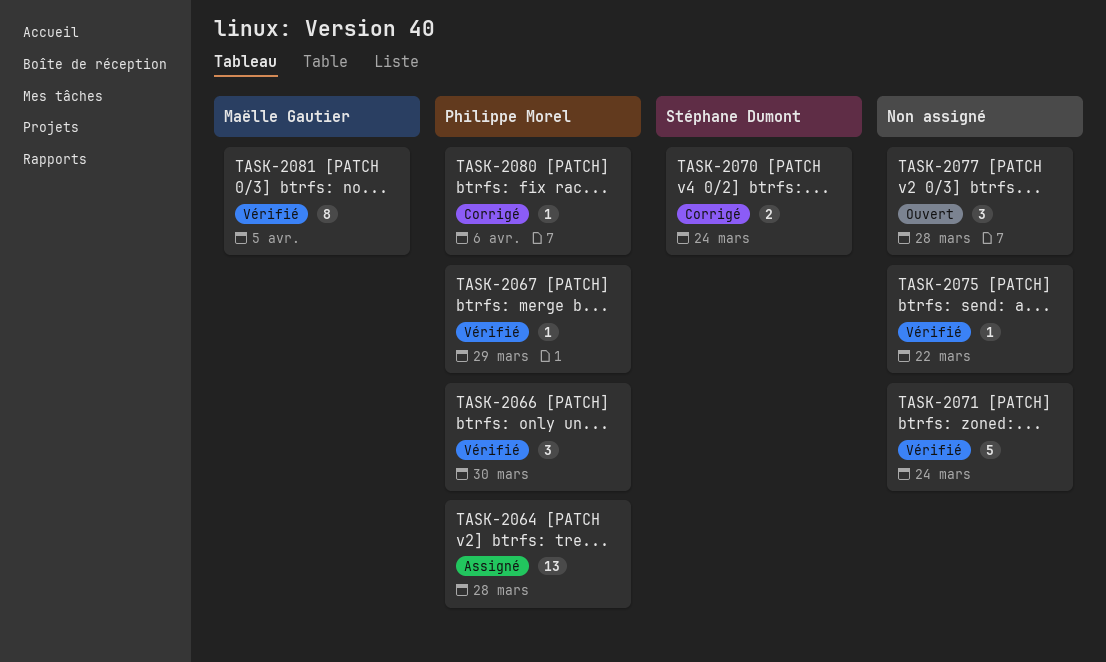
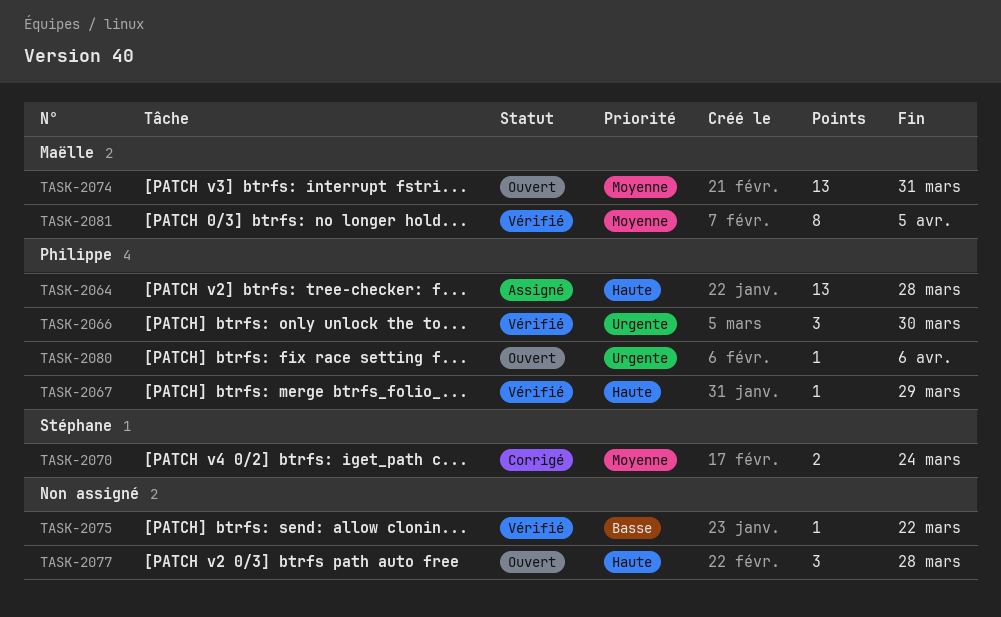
TASK-2071: present -> none
TASK-2074: none -> present
TASK-2080, status: Corrigé -> Ouvert

